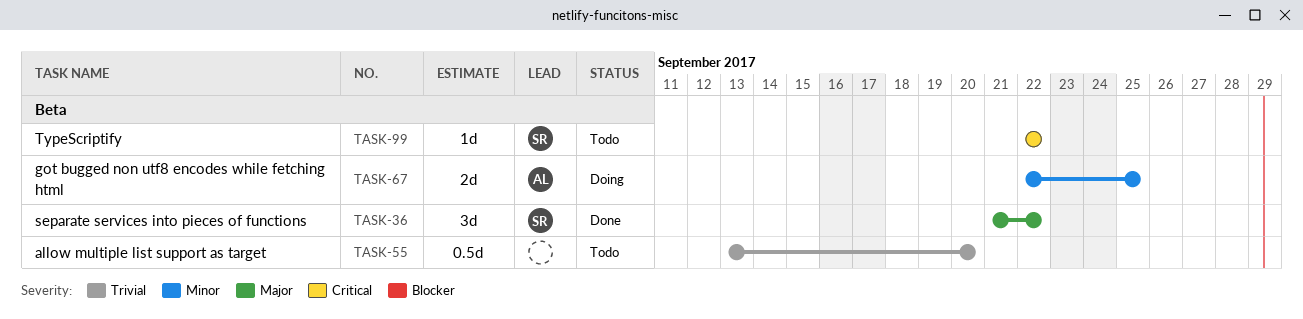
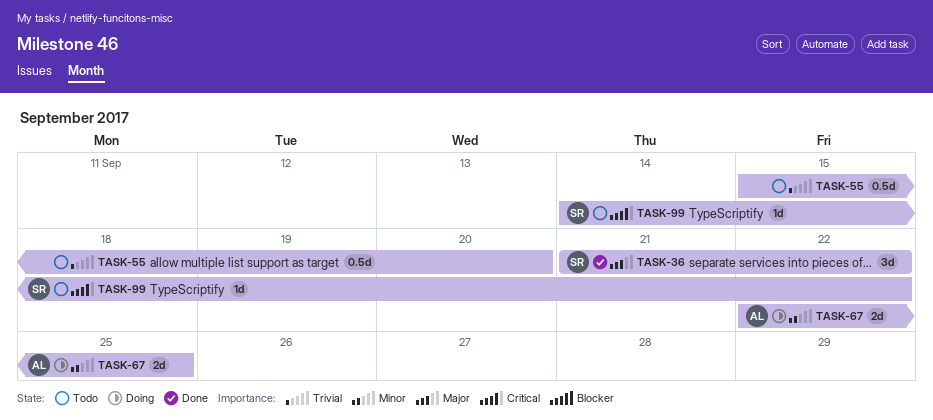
TASK-55, start: Sep 13 -> Sep 15
TASK-99, start: Sep 22 -> Sep 14

